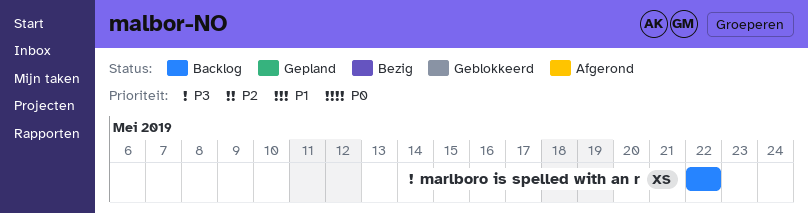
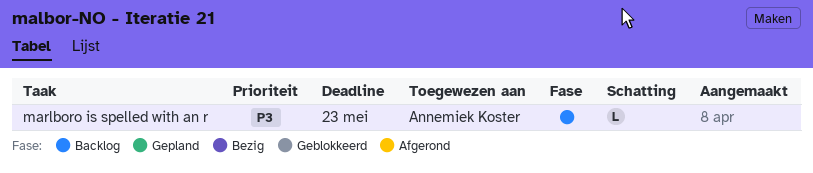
marlboro is spelled with an r, estimate: XS -> L
marlboro is spelled with an r, due: May 22 -> May 23

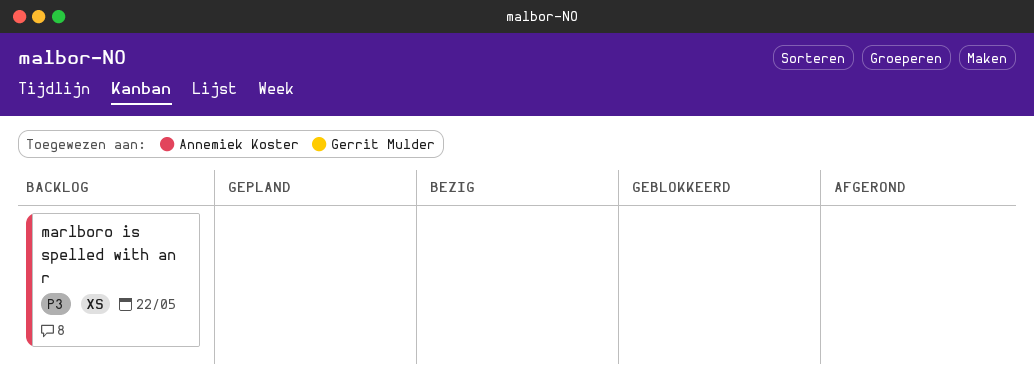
marlboro is spelled with an r, estimate: L -> XS
marlboro is spelled with an r, due: May 23 -> May 22

